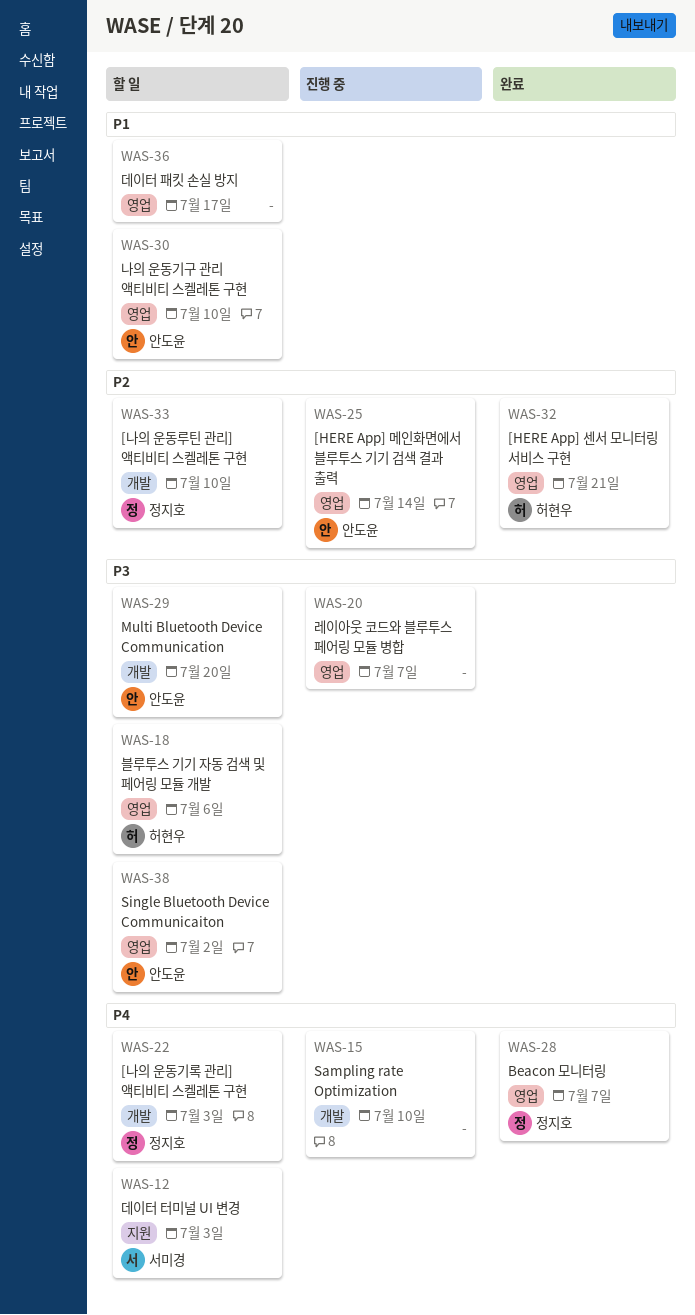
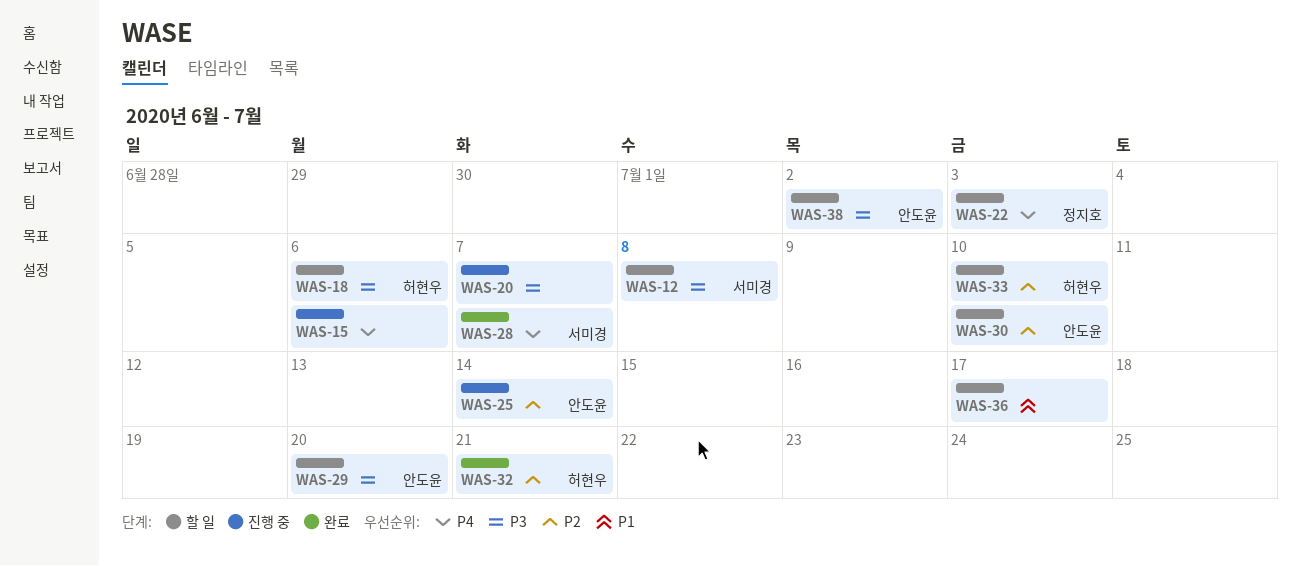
WAS-12, priority: P4 -> P3
WAS-12, due: Jul 3 -> Jul 8
WAS-15, due: Jul 10 -> Jul 6
WAS-28, owner: 정지호 -> 서미경
WAS-30, priority: P1 -> P2
WAS-33, owner: 정지호 -> 허현우

